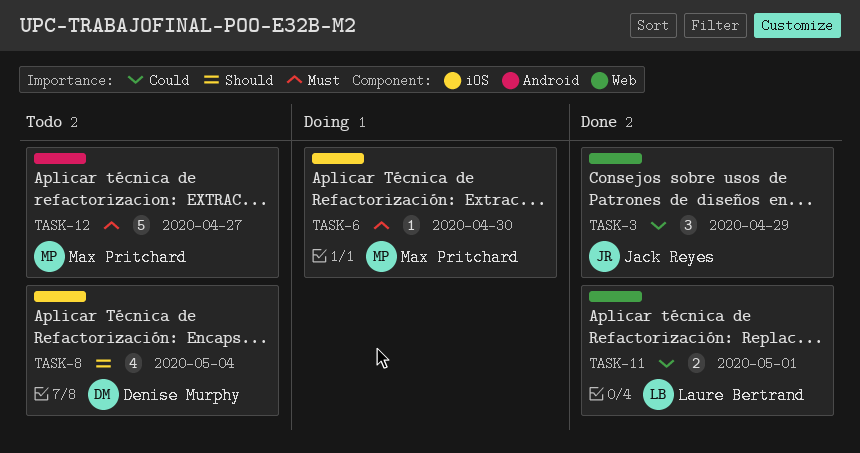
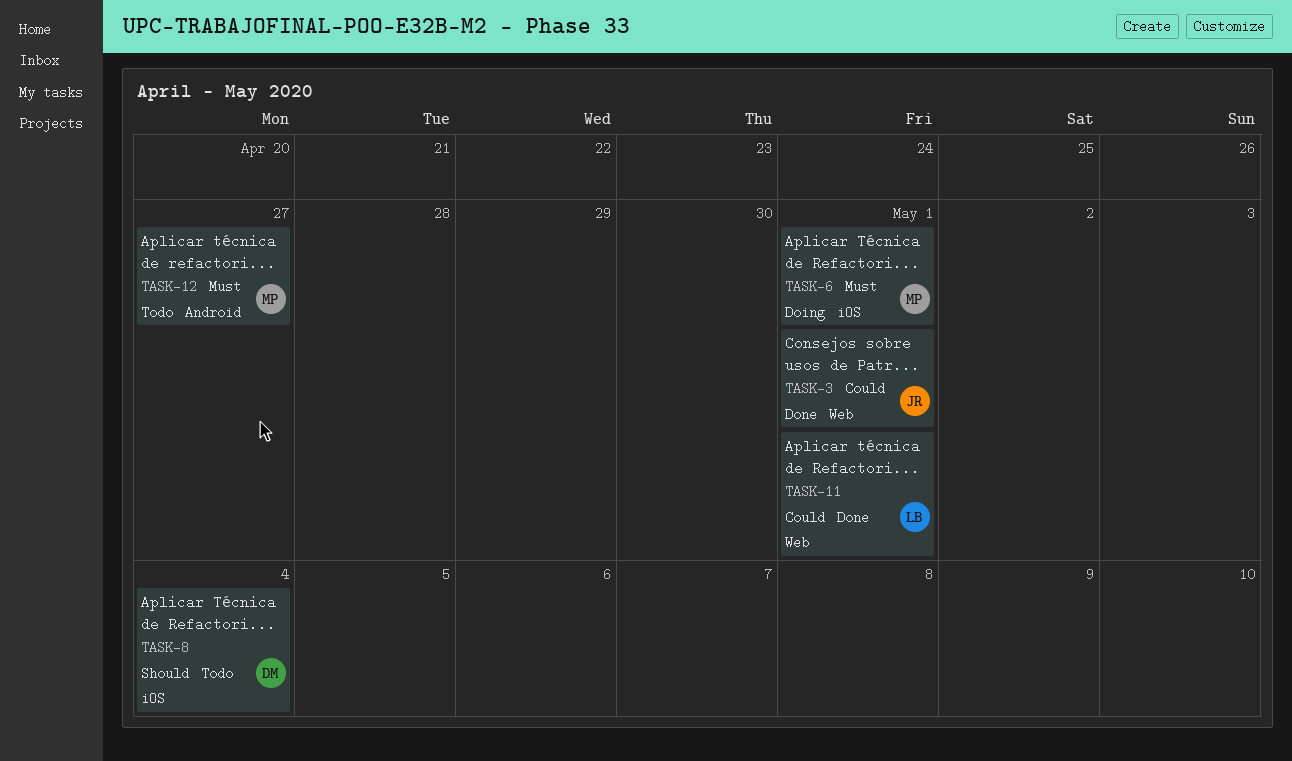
TASK-3, due: Apr 29 -> May 1
TASK-6, due: Apr 30 -> May 1

